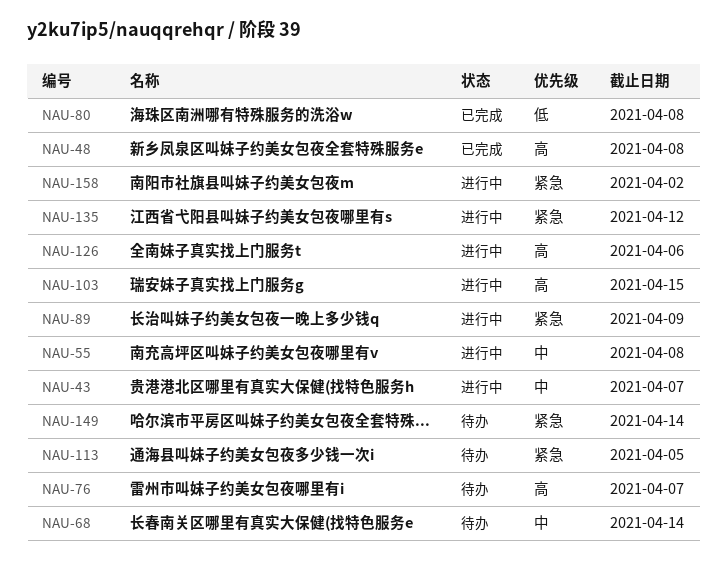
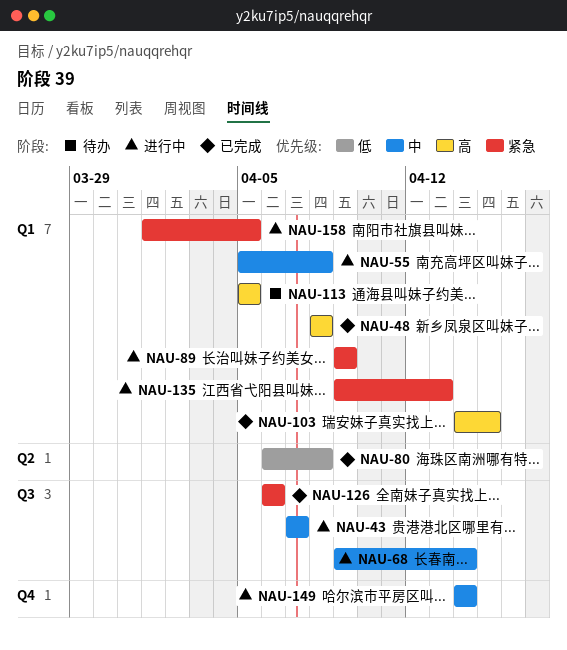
NAU-68, status: 待办 -> 进行中
NAU-76: present -> none
NAU-103, status: 进行中 -> 已完成
NAU-113, priority: 紧急 -> 高
NAU-126, status: 进行中 -> 已完成
NAU-126, priority: 高 -> 紧急
NAU-135, due: Apr 12 -> Apr 13
NAU-149, status: 待办 -> 进行中
NAU-149, priority: 紧急 -> 中
NAU-158, due: Apr 2 -> Apr 5

